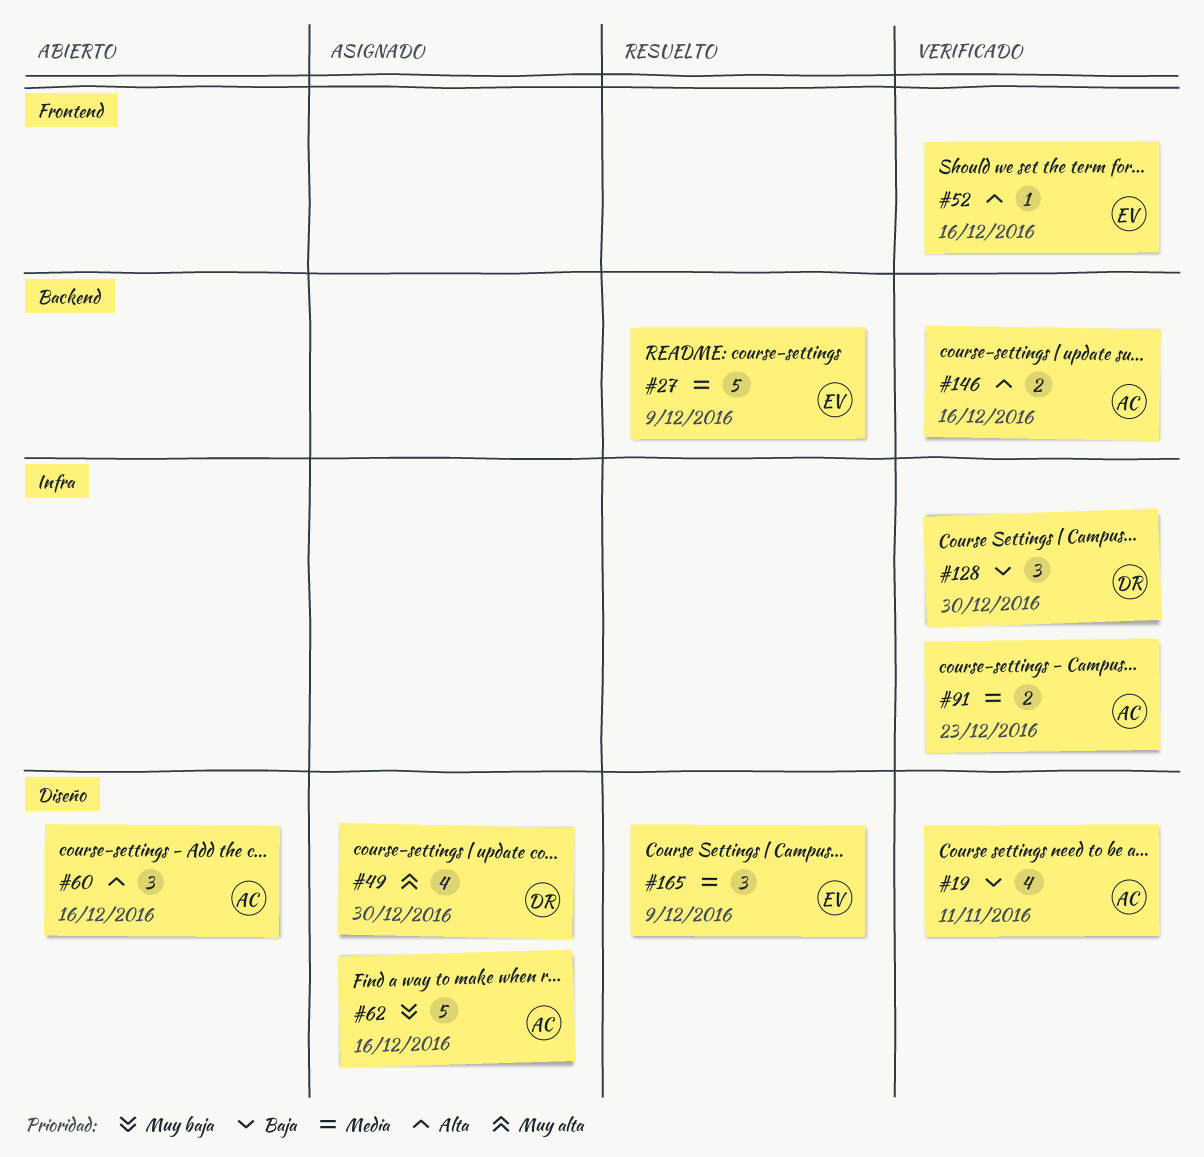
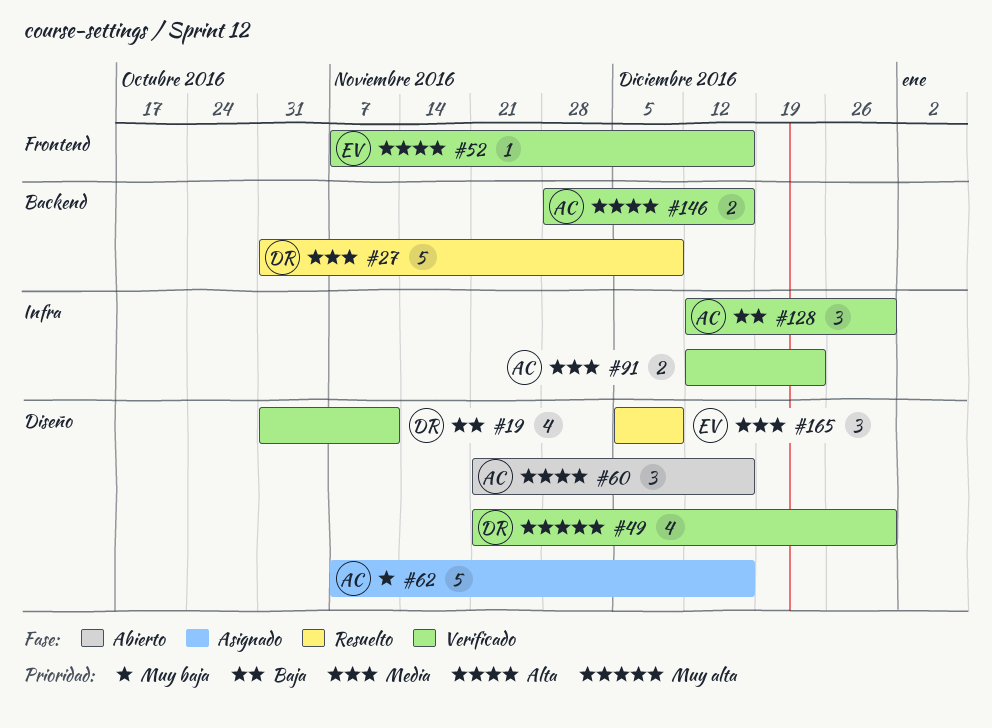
#19, owner: AC -> DR
#27, owner: EV -> DR
#49, status: Asignado -> Verificado
#128, owner: DR -> AC

